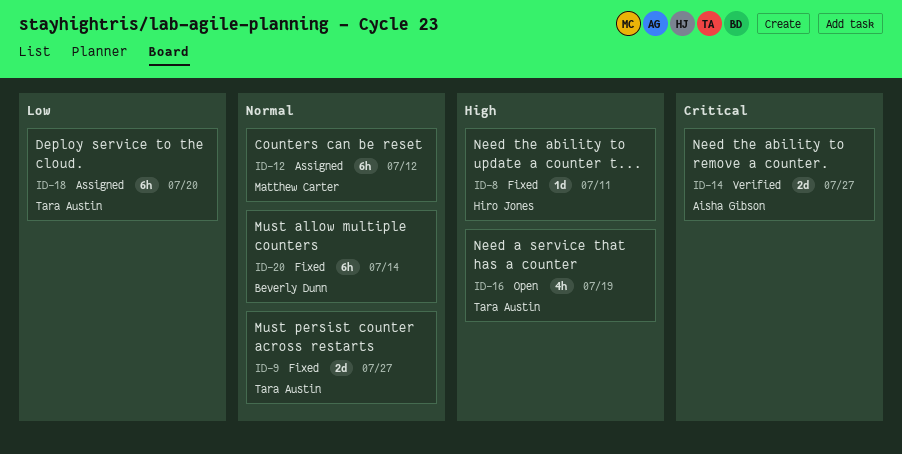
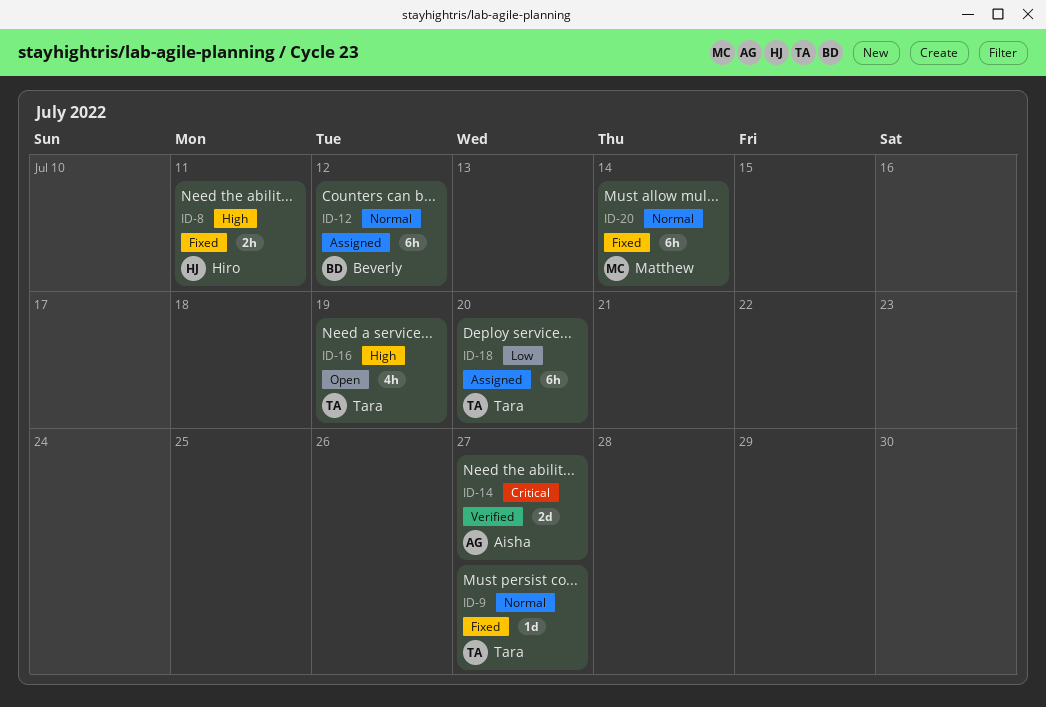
ID-8, estimate: 1d -> 2h
ID-9, estimate: 2d -> 1d
ID-12, owner: Matthew Carter -> Beverly Dunn
ID-20, owner: Beverly Dunn -> Matthew Carter

